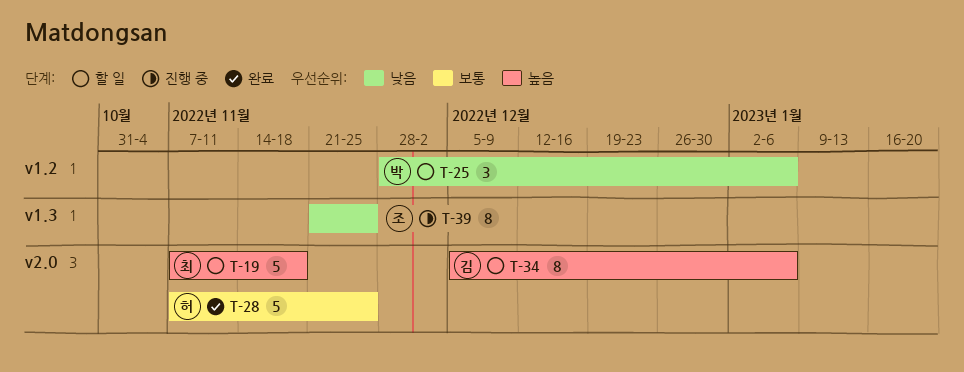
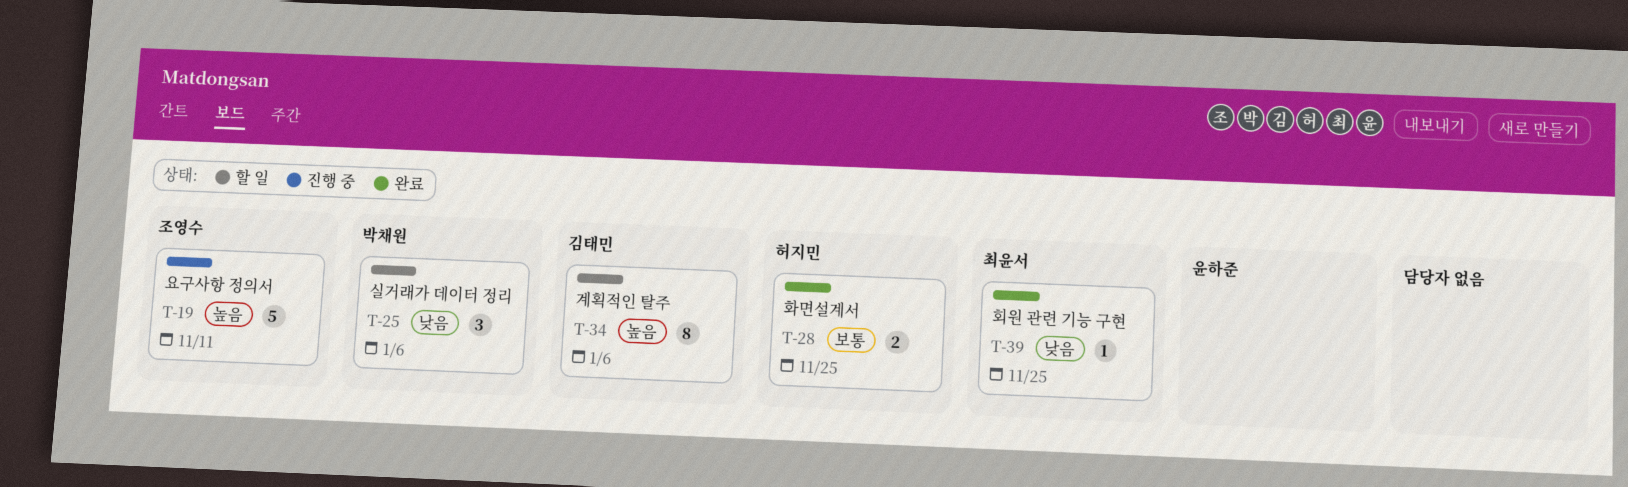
T-19, status: 할 일 -> 진행 중
T-19, owner: 최윤서 -> 조영수
T-19, due: Nov 18 -> Nov 11
T-28, estimate: 5 -> 2
T-39, status: 진행 중 -> 완료
T-39, owner: 조영수 -> 최윤서
T-39, estimate: 8 -> 1

